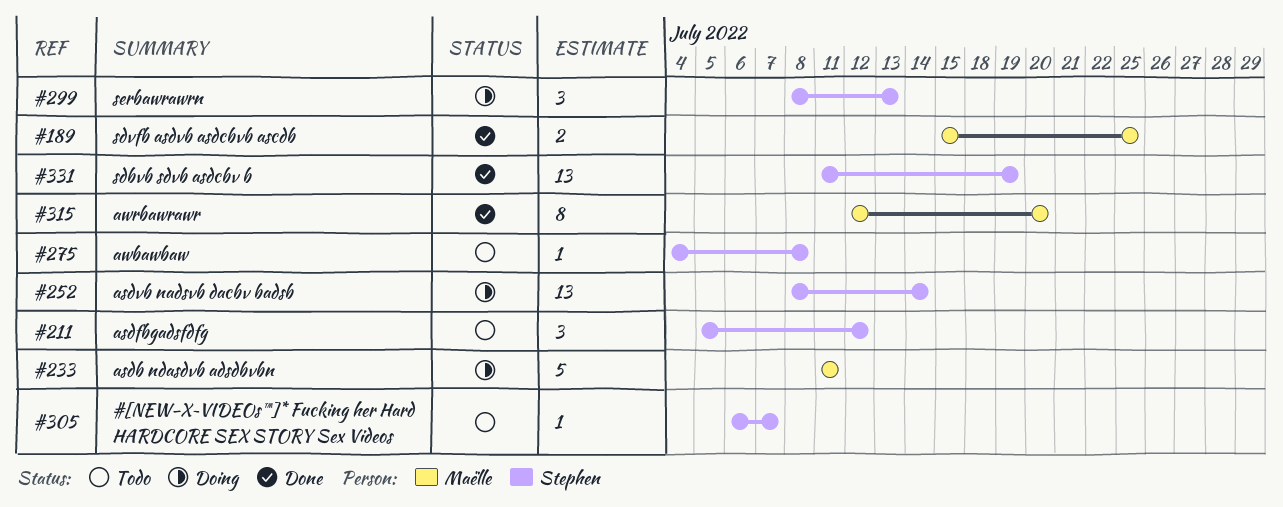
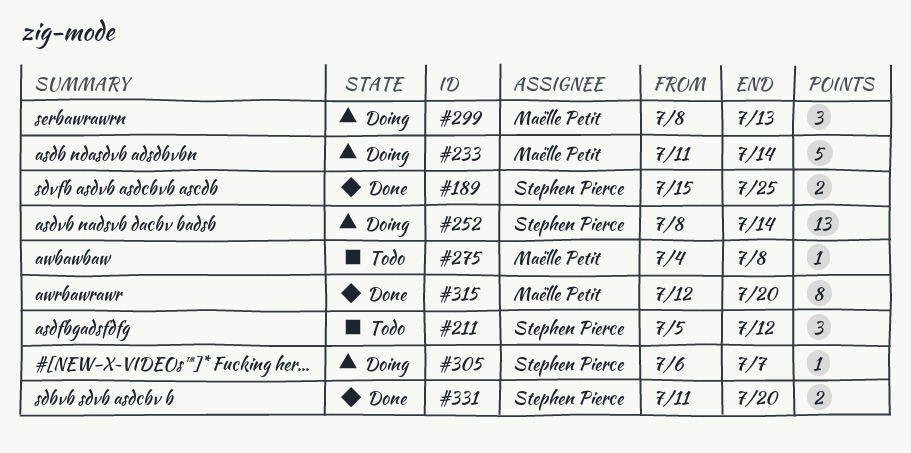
#189, owner: Maëlle Petit -> Stephen Pierce
#233, due: Jul 11 -> Jul 14
#275, owner: Stephen Pierce -> Maëlle Petit
#299, owner: Stephen Pierce -> Maëlle Petit
#305, status: Todo -> Doing
#331, estimate: 13 -> 2
#331, due: Jul 19 -> Jul 20

